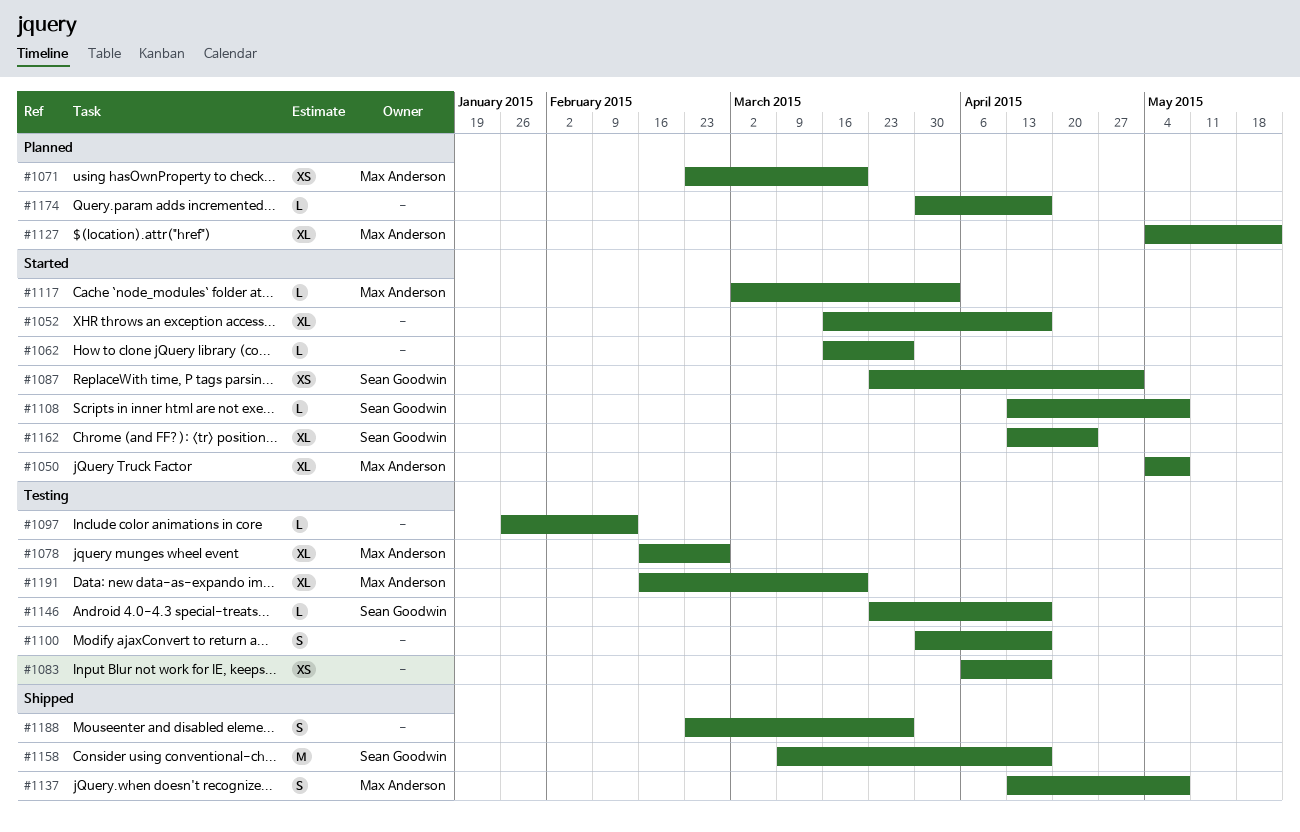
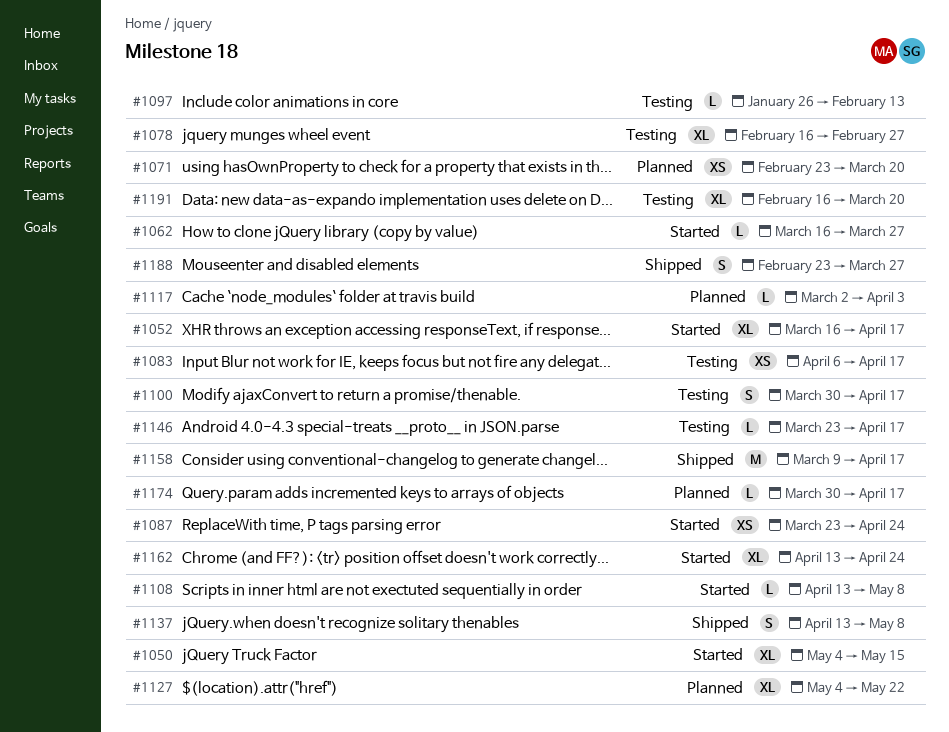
#1050, due: May 8 -> May 15
#1087, due: May 1 -> Apr 24
#1117, status: Started -> Planned

